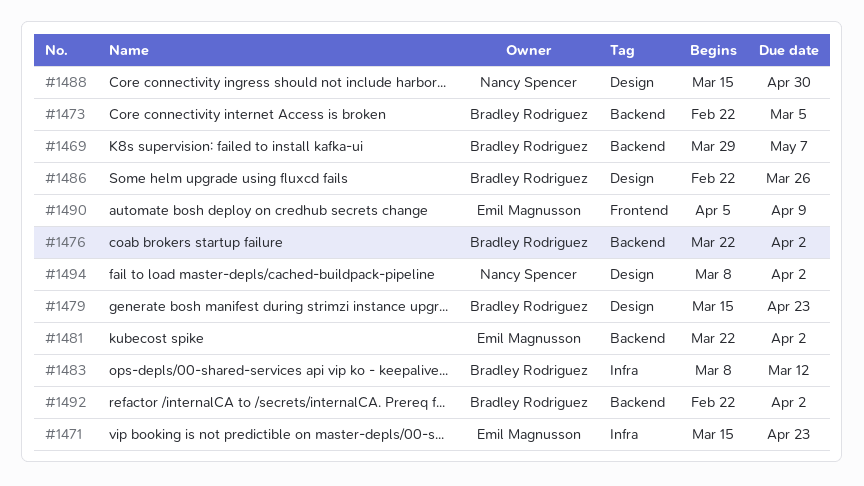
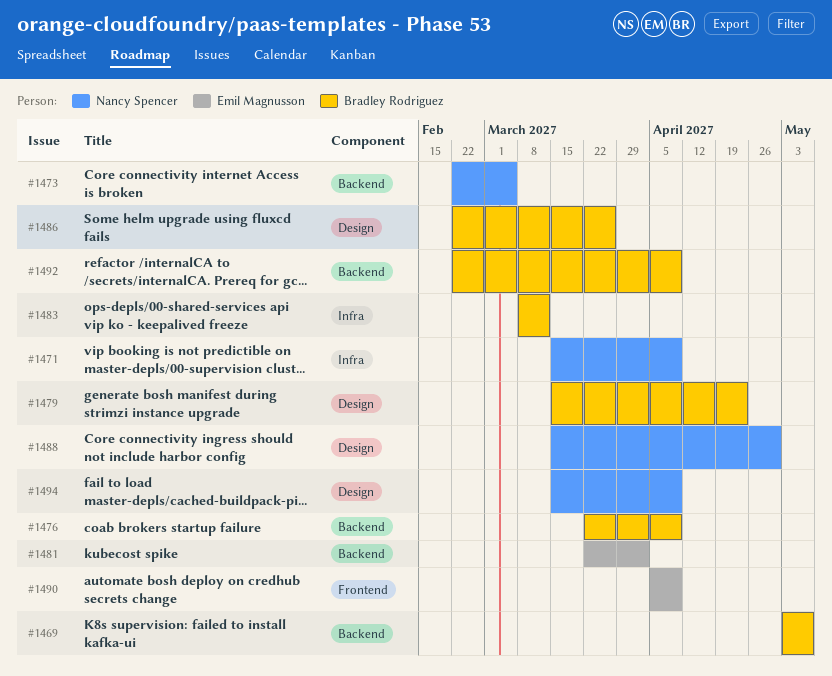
#1469, start: Mar 29 -> May 3
#1471, owner: Emil Magnusson -> Nancy Spencer
#1471, due: Apr 23 -> Apr 9
#1473, owner: Bradley Rodriguez -> Nancy Spencer
#1476, due: Apr 2 -> Apr 9
#1492, due: Apr 2 -> Apr 9
#1494, start: Mar 8 -> Mar 15
#1494, due: Apr 2 -> Apr 9

